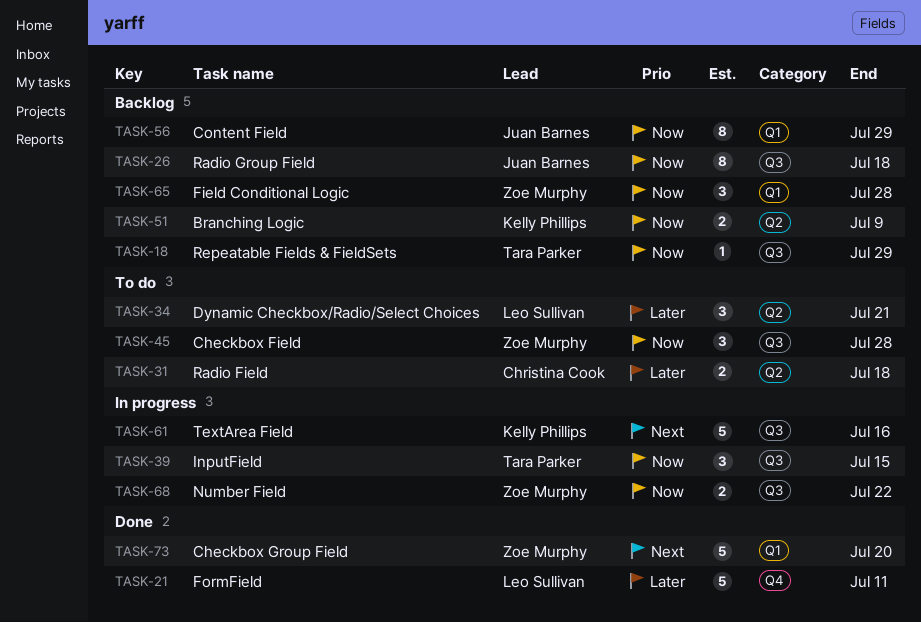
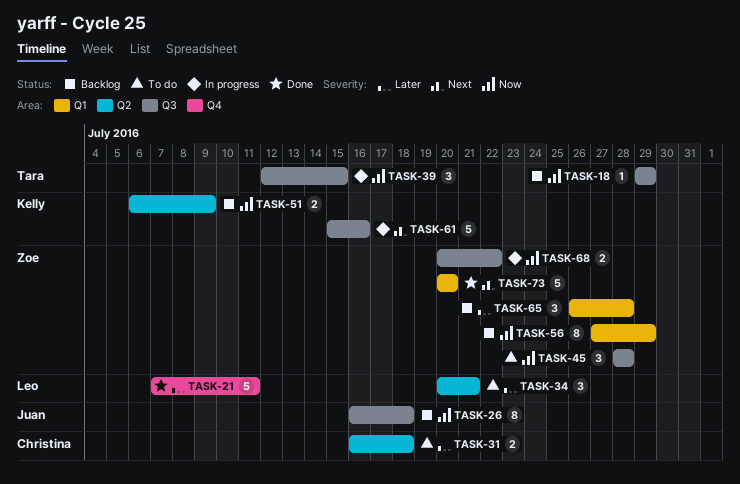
TASK-56, owner: Juan Barnes -> Zoe Murphy
TASK-65, priority: Now -> Later

